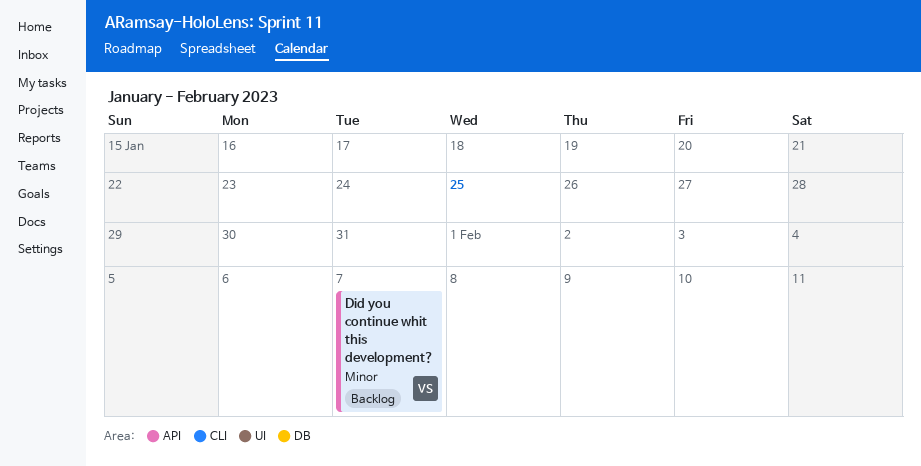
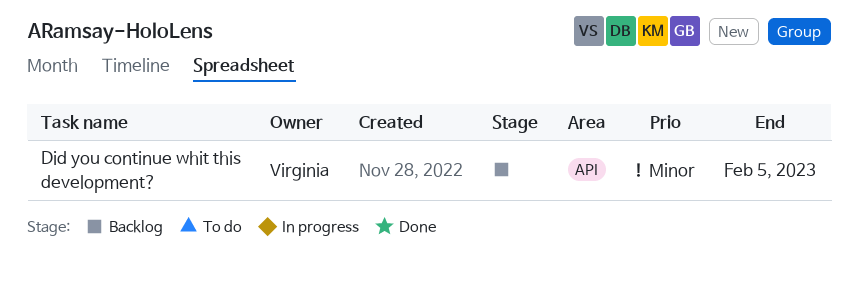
Did you continue whit this development?, due: Feb 7 -> Feb 5

